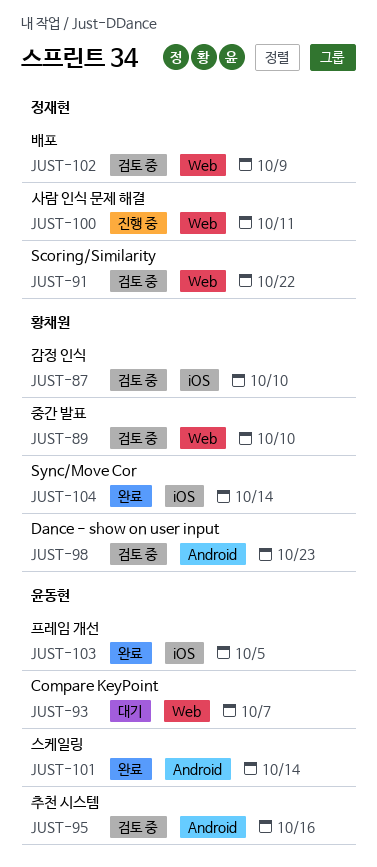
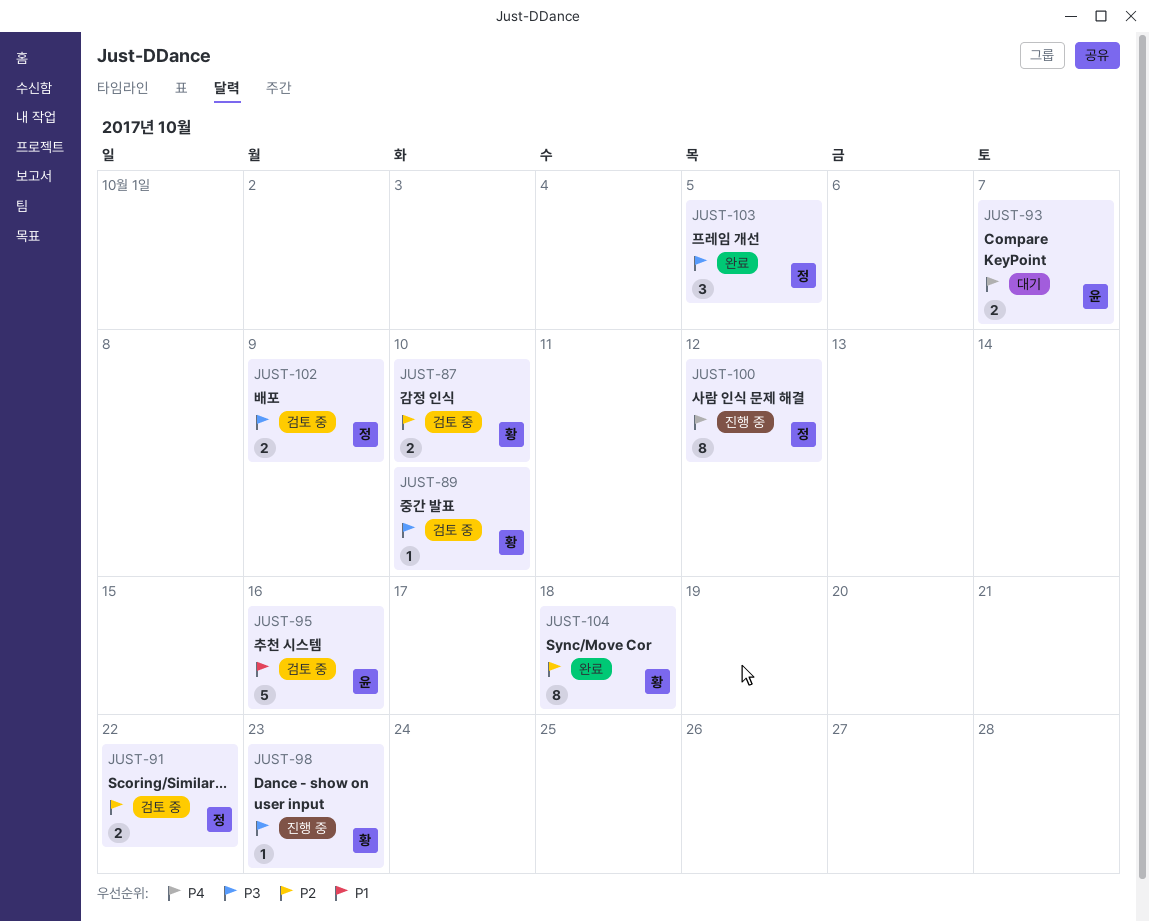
JUST-98, status: 검토 중 -> 진행 중
JUST-100, due: Oct 11 -> Oct 12
JUST-101: present -> none
JUST-103, owner: 윤동현 -> 정재현
JUST-104, due: Oct 14 -> Oct 18

